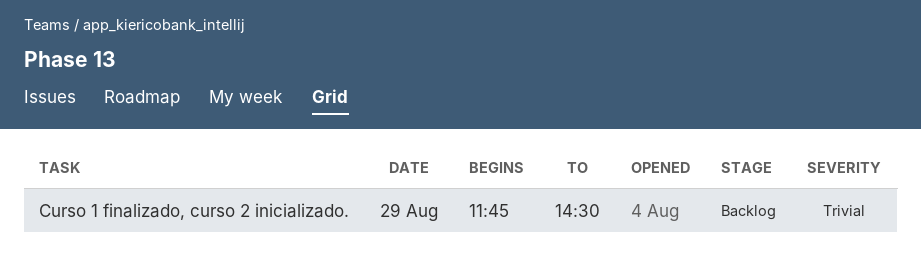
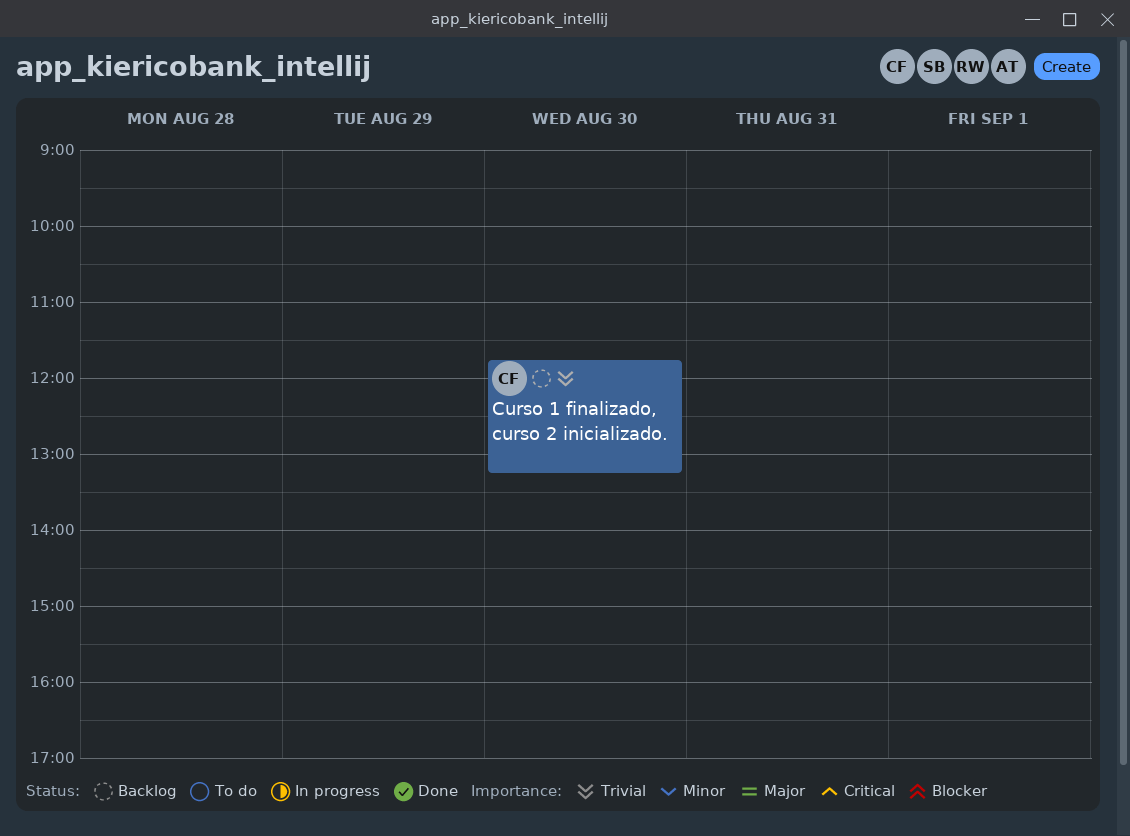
Curso 1 finalizado, curso 2 inicializado., day: Aug 29 -> Aug 30
Curso 1 finalizado, curso 2 inicializado., ends: 14:30 -> 13:15

